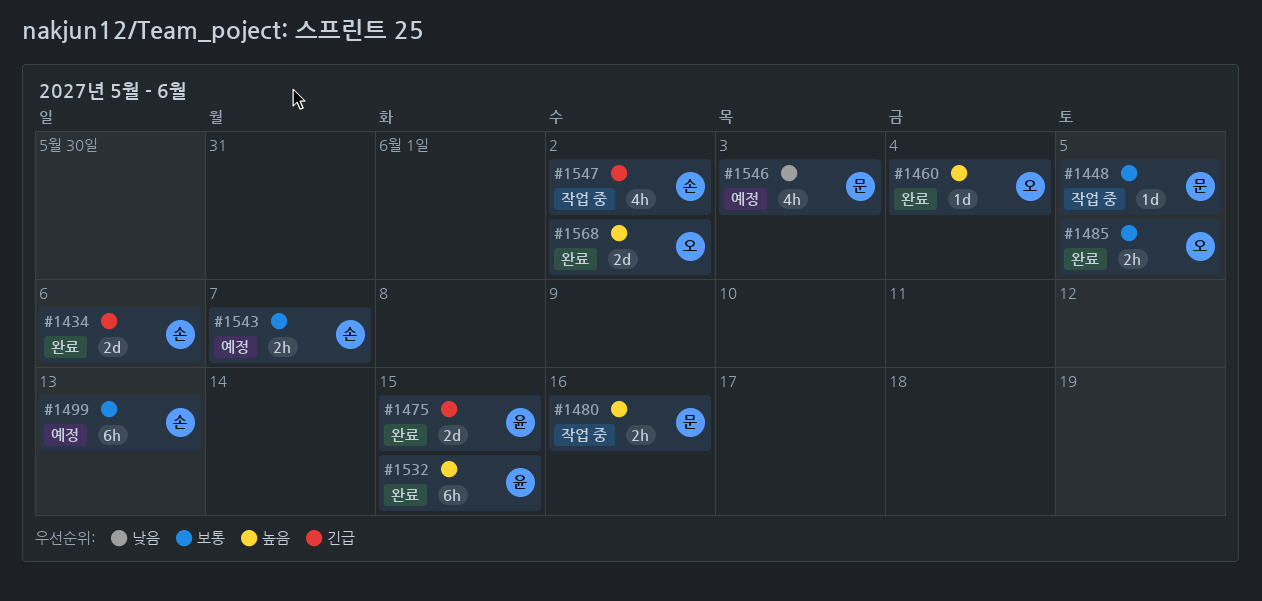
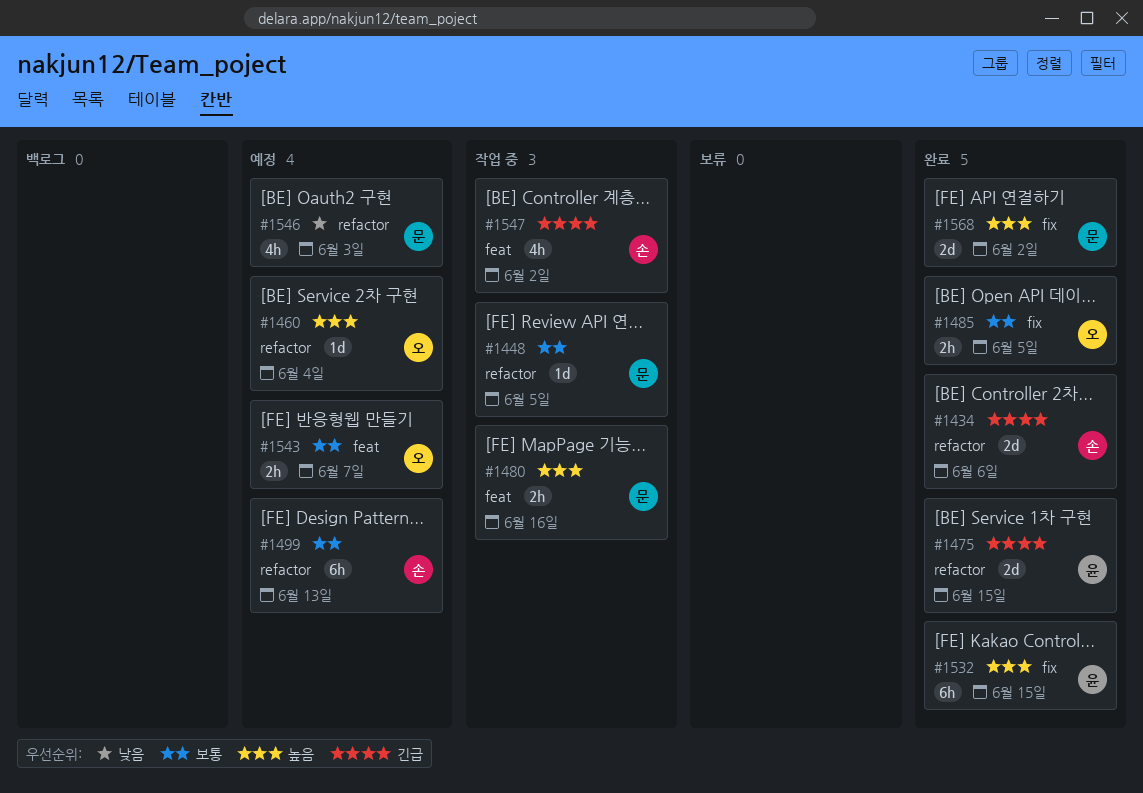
#1460, status: 완료 -> 예정
#1543, owner: 손 -> 오
#1568, owner: 오 -> 문

